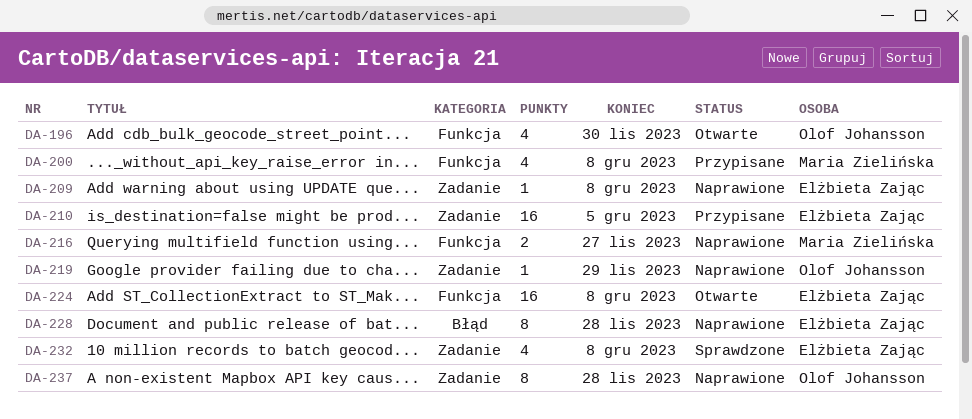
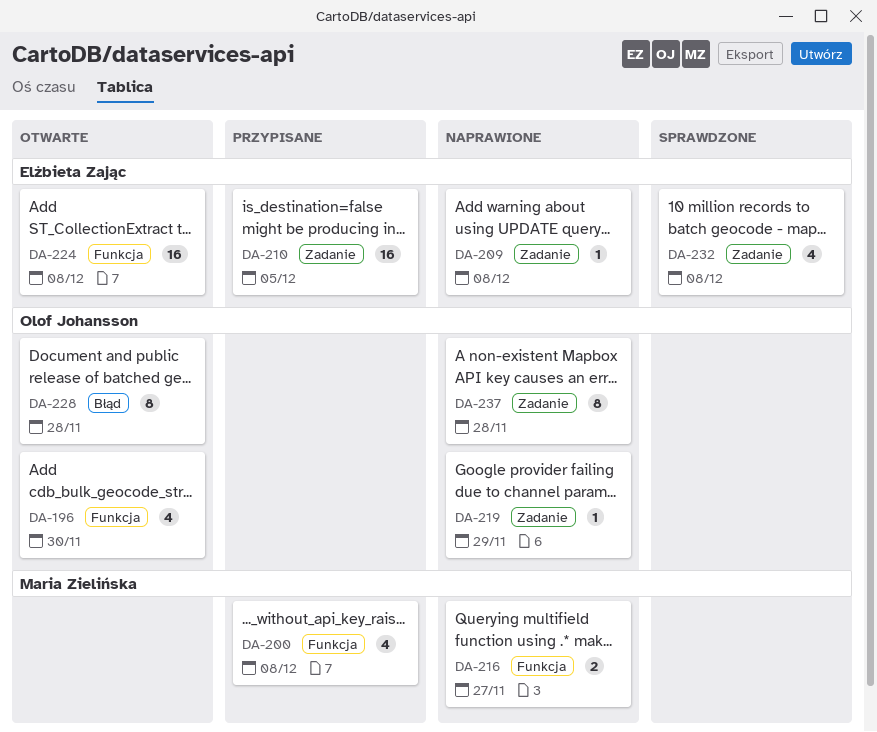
DA-228, status: Naprawione -> Otwarte
DA-228, owner: Elżbieta Zając -> Olof Johansson

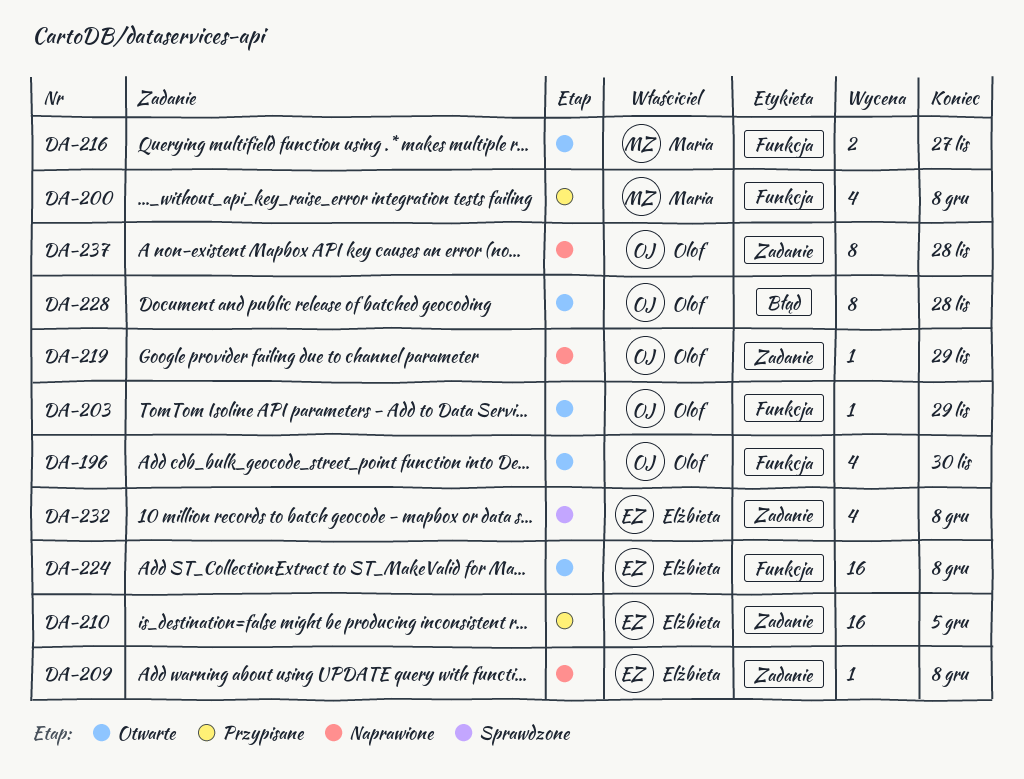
DA-203: none -> present
DA-216, status: Naprawione -> Otwarte

